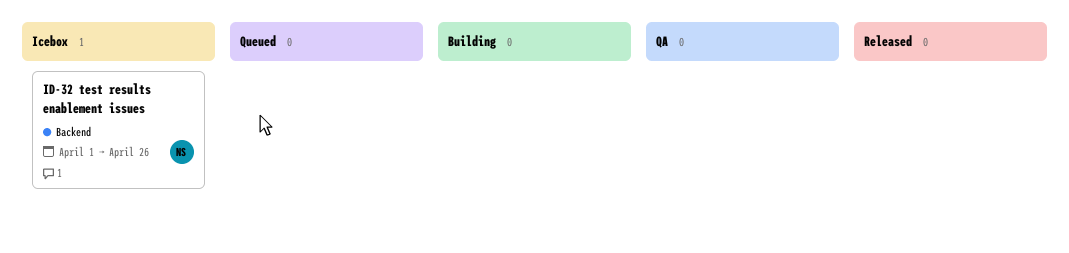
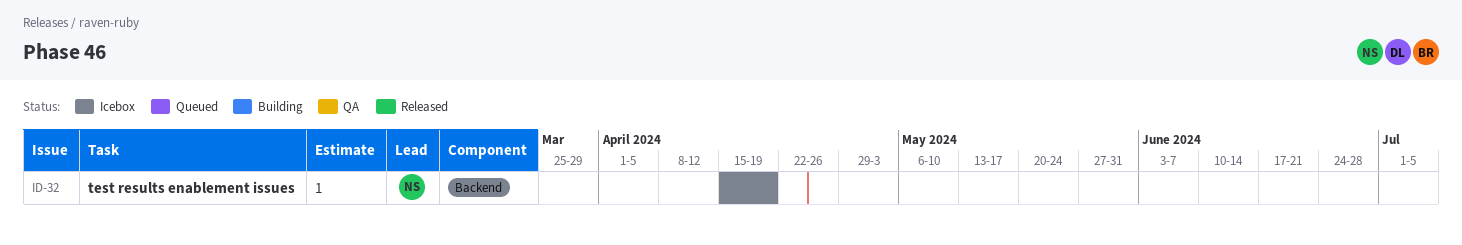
ID-32, start: Apr 1 -> Apr 15
ID-32, due: Apr 26 -> Apr 19

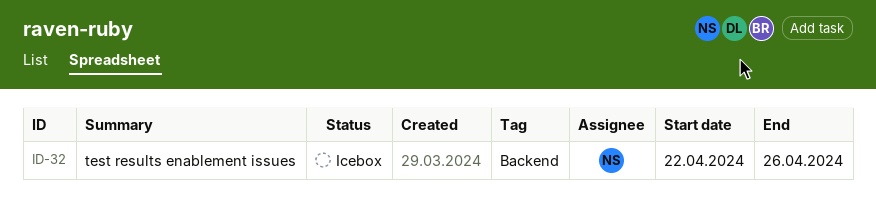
ID-32, start: Apr 15 -> Apr 22
ID-32, due: Apr 19 -> Apr 26

